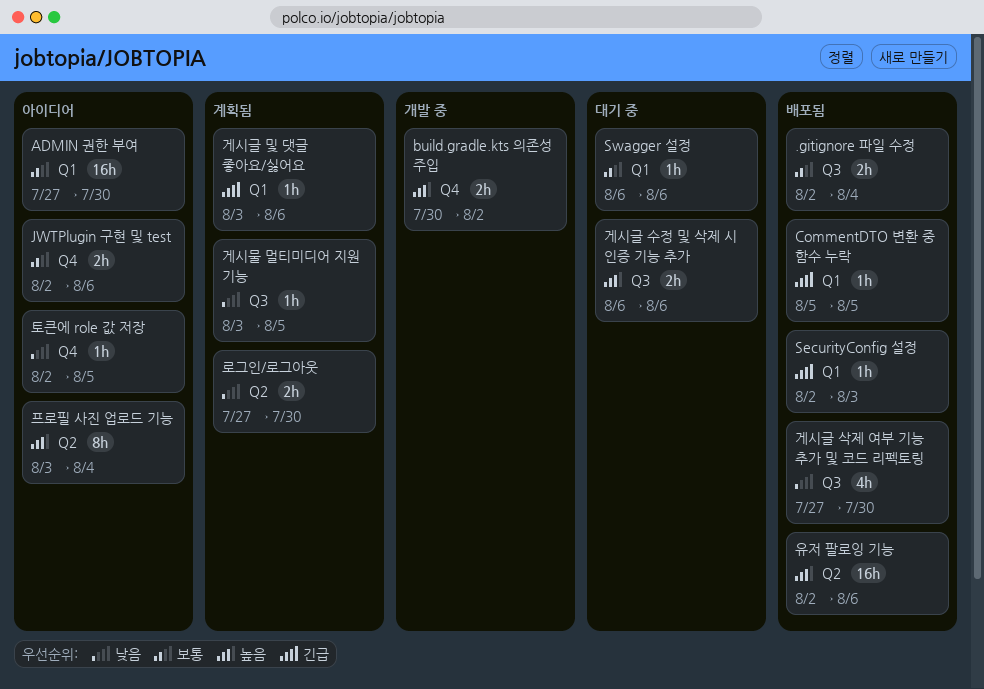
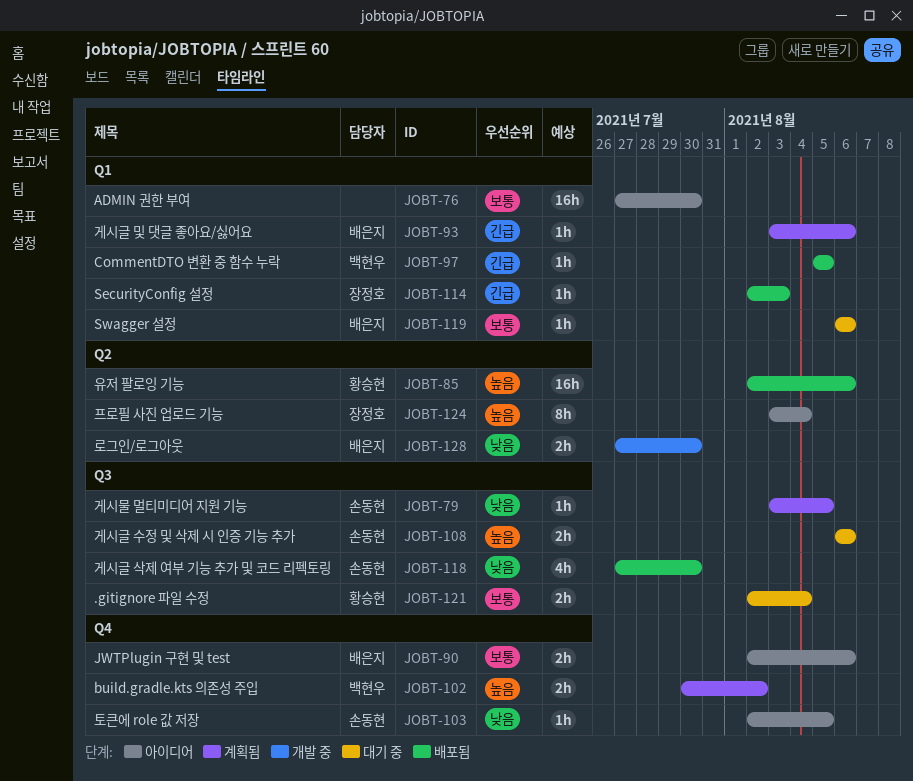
.gitignore 파일 수정, status: 배포됨 -> 대기 중
build.gradle.kts 의존성 주입, status: 개발 중 -> 계획됨
로그인/로그아웃, status: 계획됨 -> 개발 중

